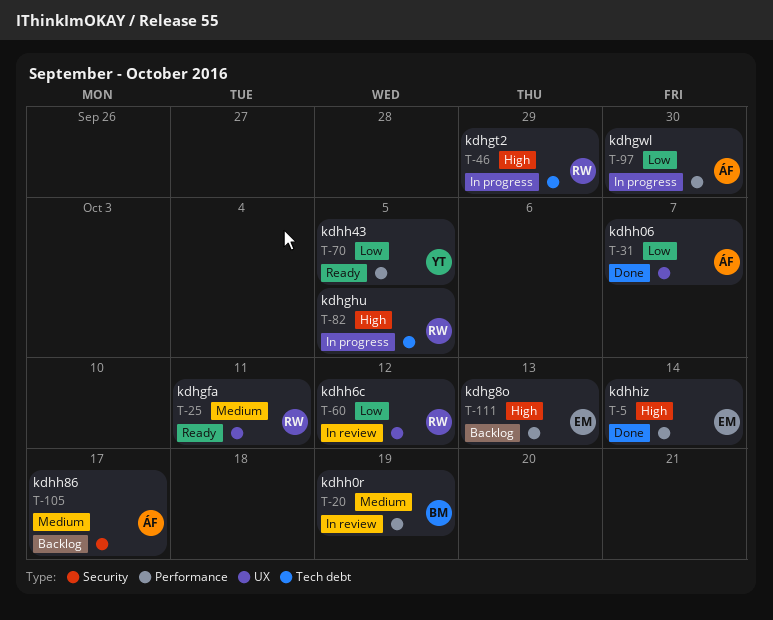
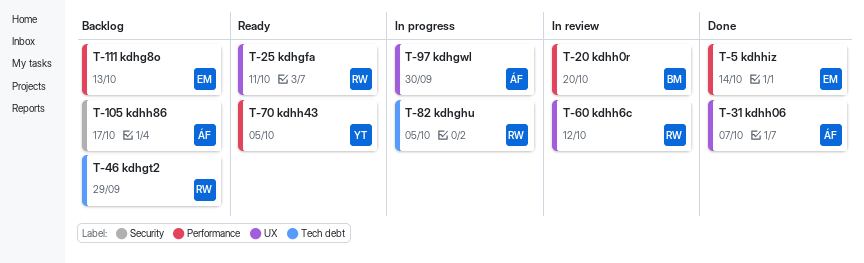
T-20, due: Oct 19 -> Oct 20
T-46, status: In progress -> Backlog
T-97, label: Performance -> UX

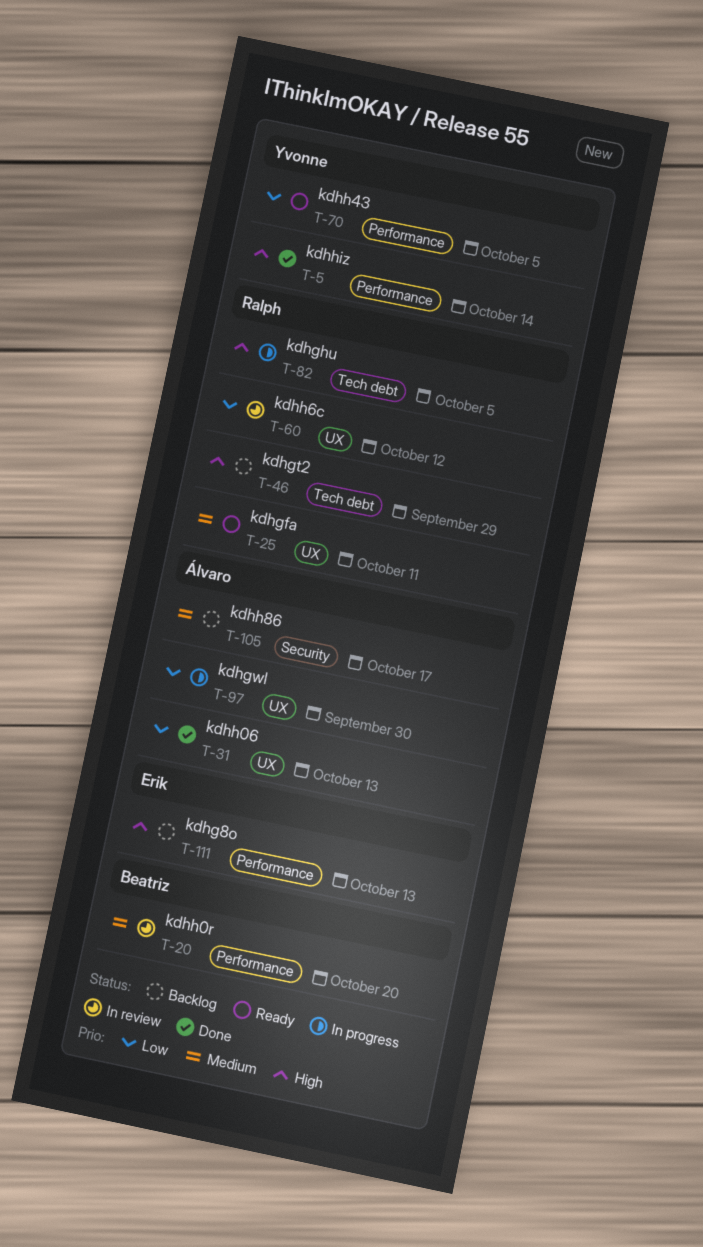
T-5, owner: Erik -> Yvonne
T-31, due: Oct 7 -> Oct 13

